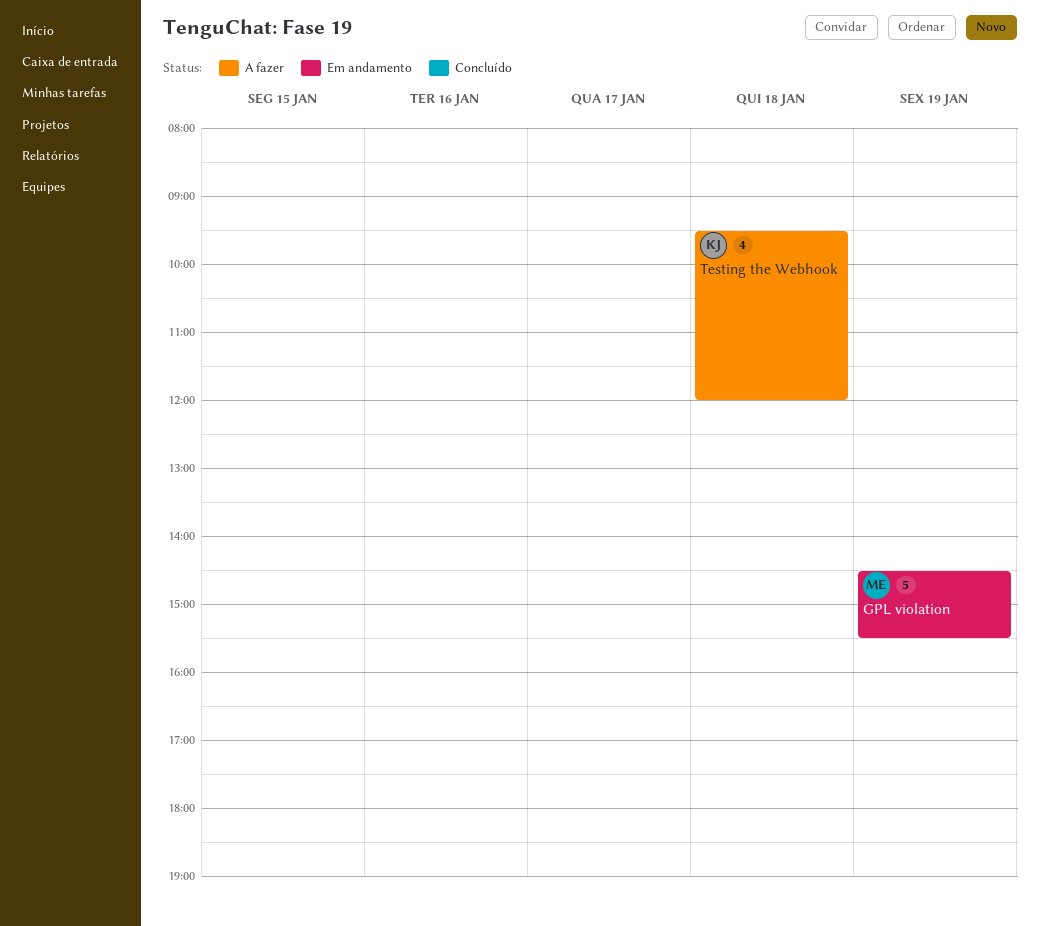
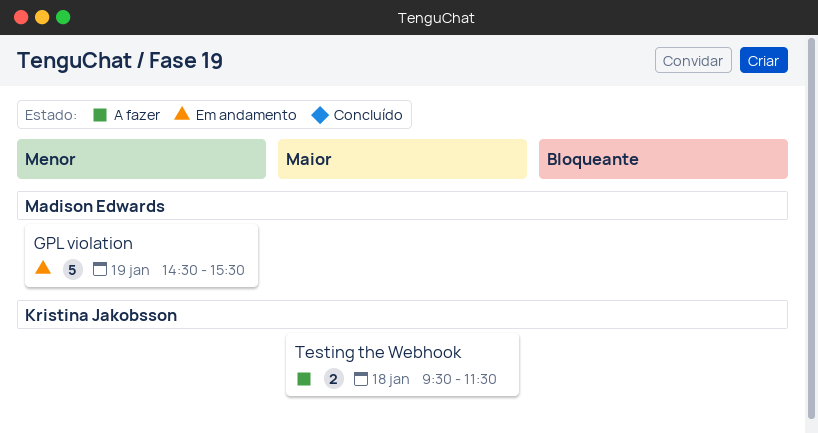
Testing the Webhook, estimate: 4 -> 2
Testing the Webhook, ends: 12:00 -> 11:30

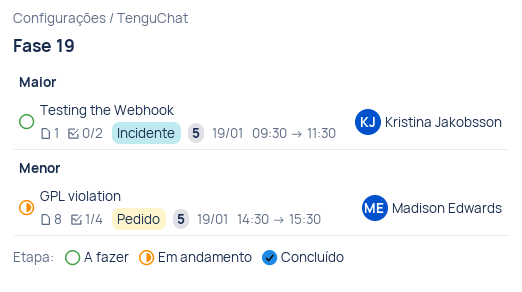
Testing the Webhook, estimate: 2 -> 5
Testing the Webhook, day: Jan 18 -> Jan 19

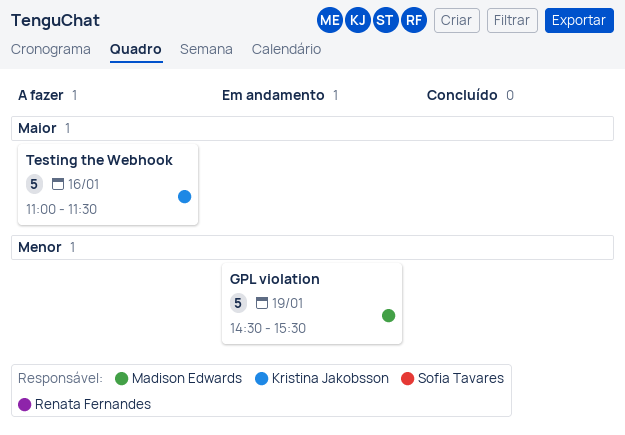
Testing the Webhook, day: Jan 19 -> Jan 16
Testing the Webhook, begins: 09:30 -> 11:00

